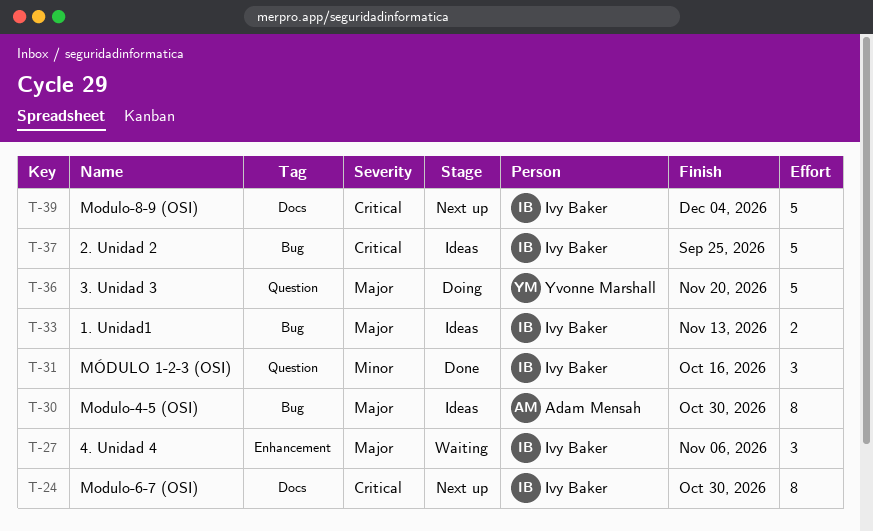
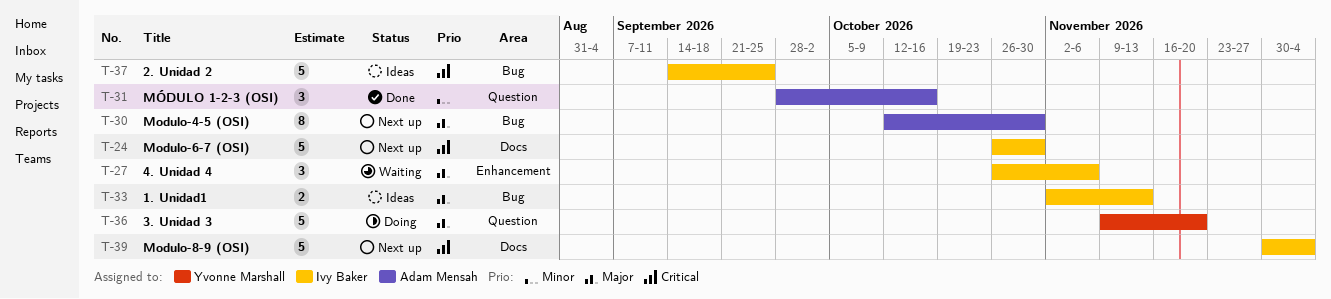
T-24, estimate: 8 -> 5
T-30, status: Ideas -> Next up
T-31, owner: Ivy Baker -> Adam Mensah

